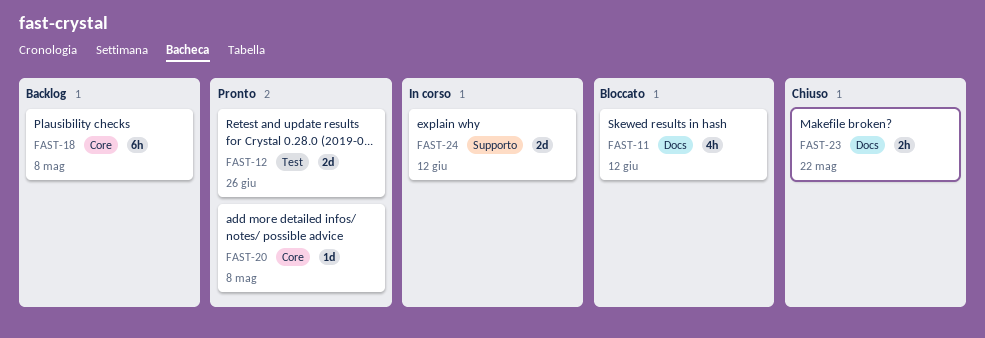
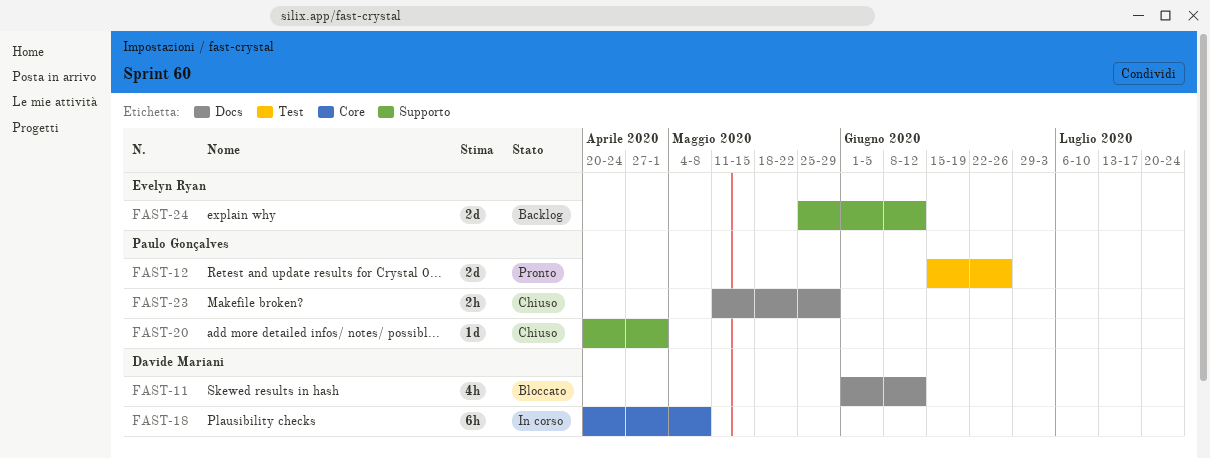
FAST-18, status: Backlog -> In corso
FAST-20, status: Pronto -> Chiuso
FAST-20, label: Core -> Supporto
FAST-20, due: May 8 -> May 1
FAST-23, due: May 22 -> May 29
FAST-24, status: In corso -> Backlog

